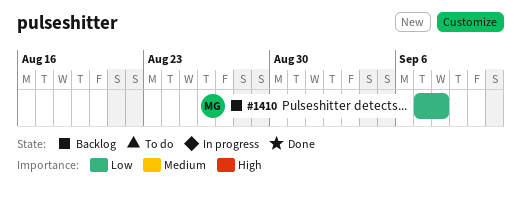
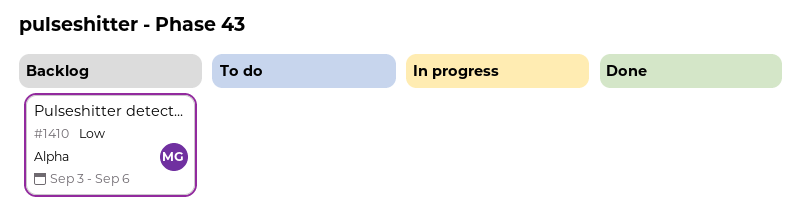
#1410, start: Sep 7 -> Sep 3
#1410, due: Sep 8 -> Sep 6

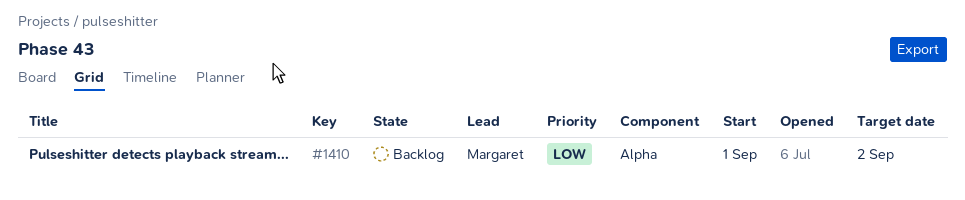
#1410, start: Sep 3 -> Sep 1
#1410, due: Sep 6 -> Sep 2

